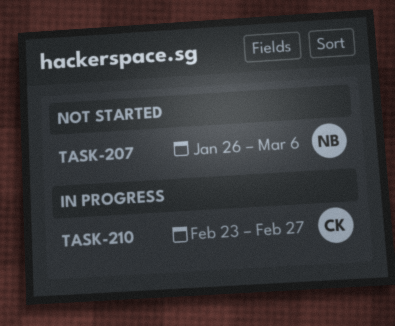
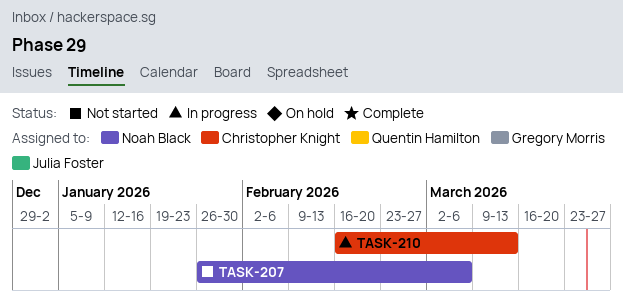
TASK-210, start: Feb 23 -> Feb 16
TASK-210, due: Feb 27 -> Mar 13

